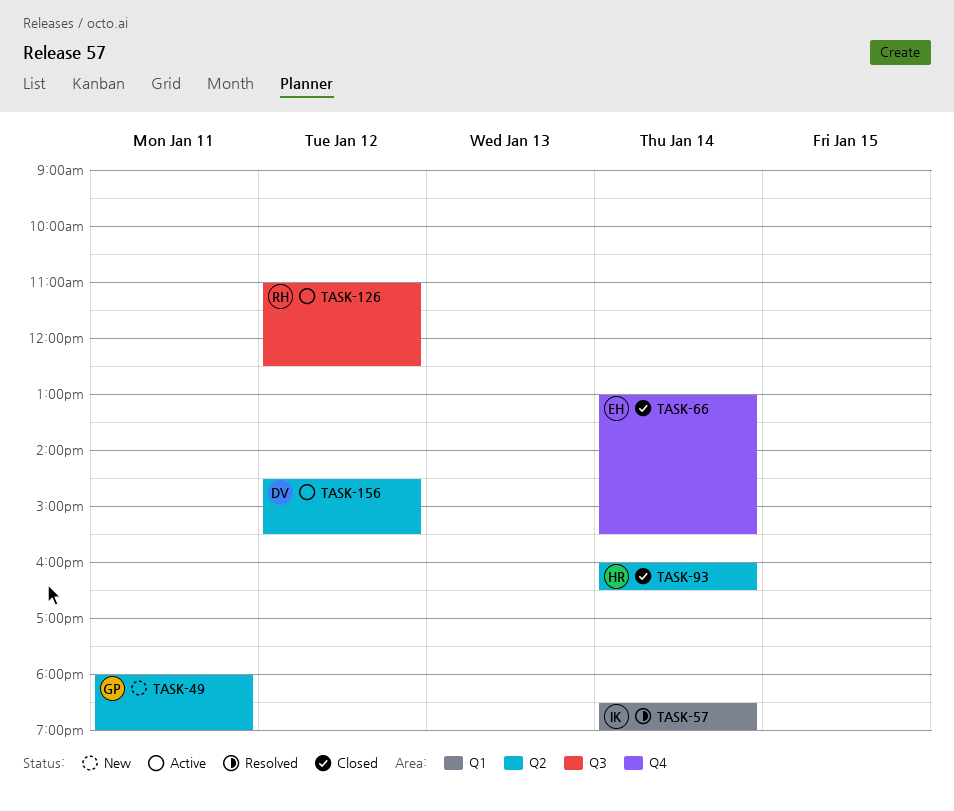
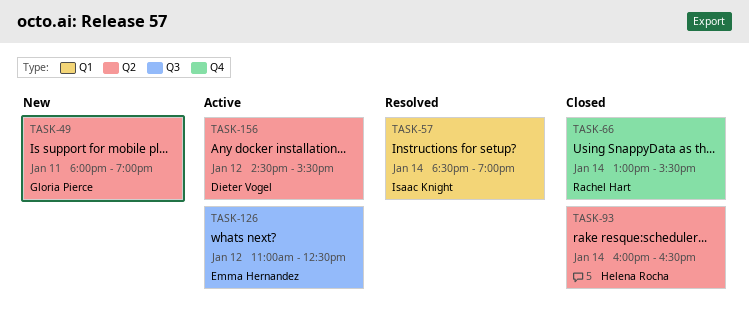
TASK-66, owner: Emma Hernandez -> Rachel Hart
TASK-126, owner: Rachel Hart -> Emma Hernandez

